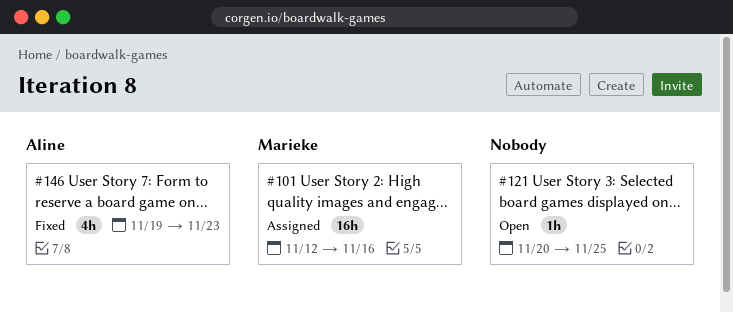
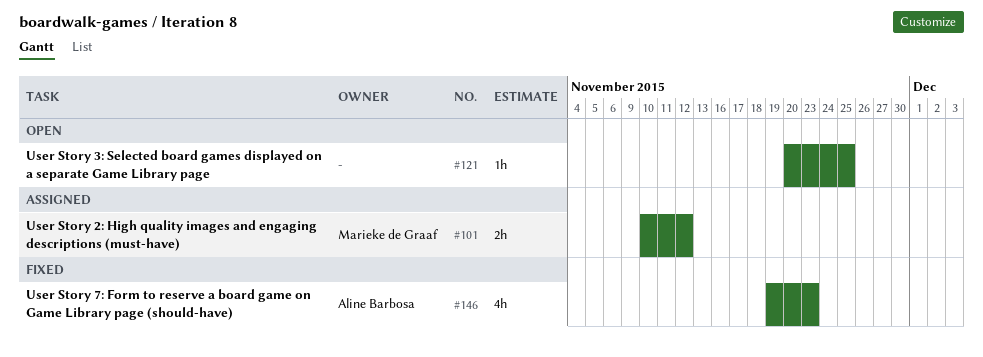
#101, estimate: 16h -> 2h
#101, start: Nov 12 -> Nov 10
#101, due: Nov 16 -> Nov 12

